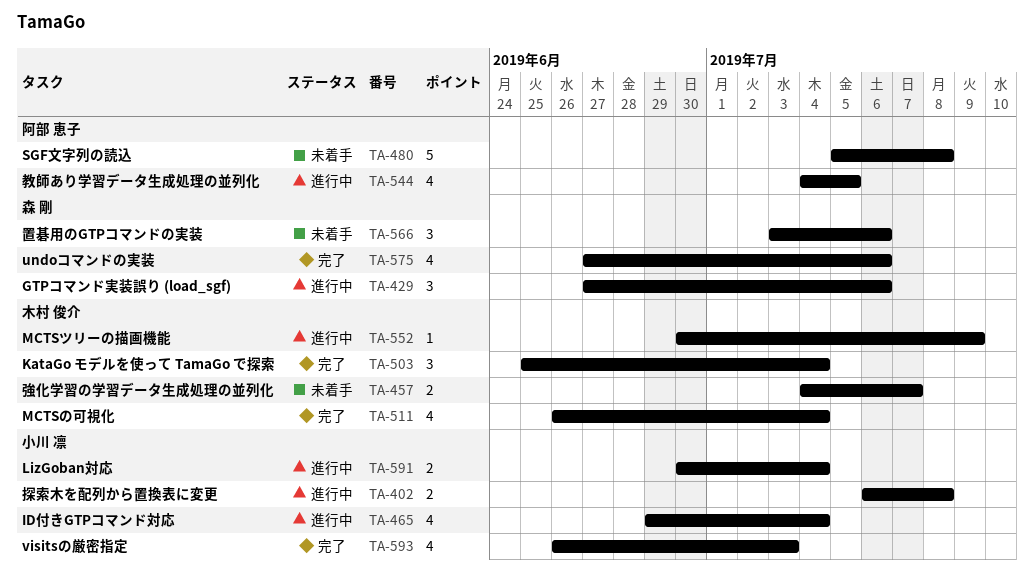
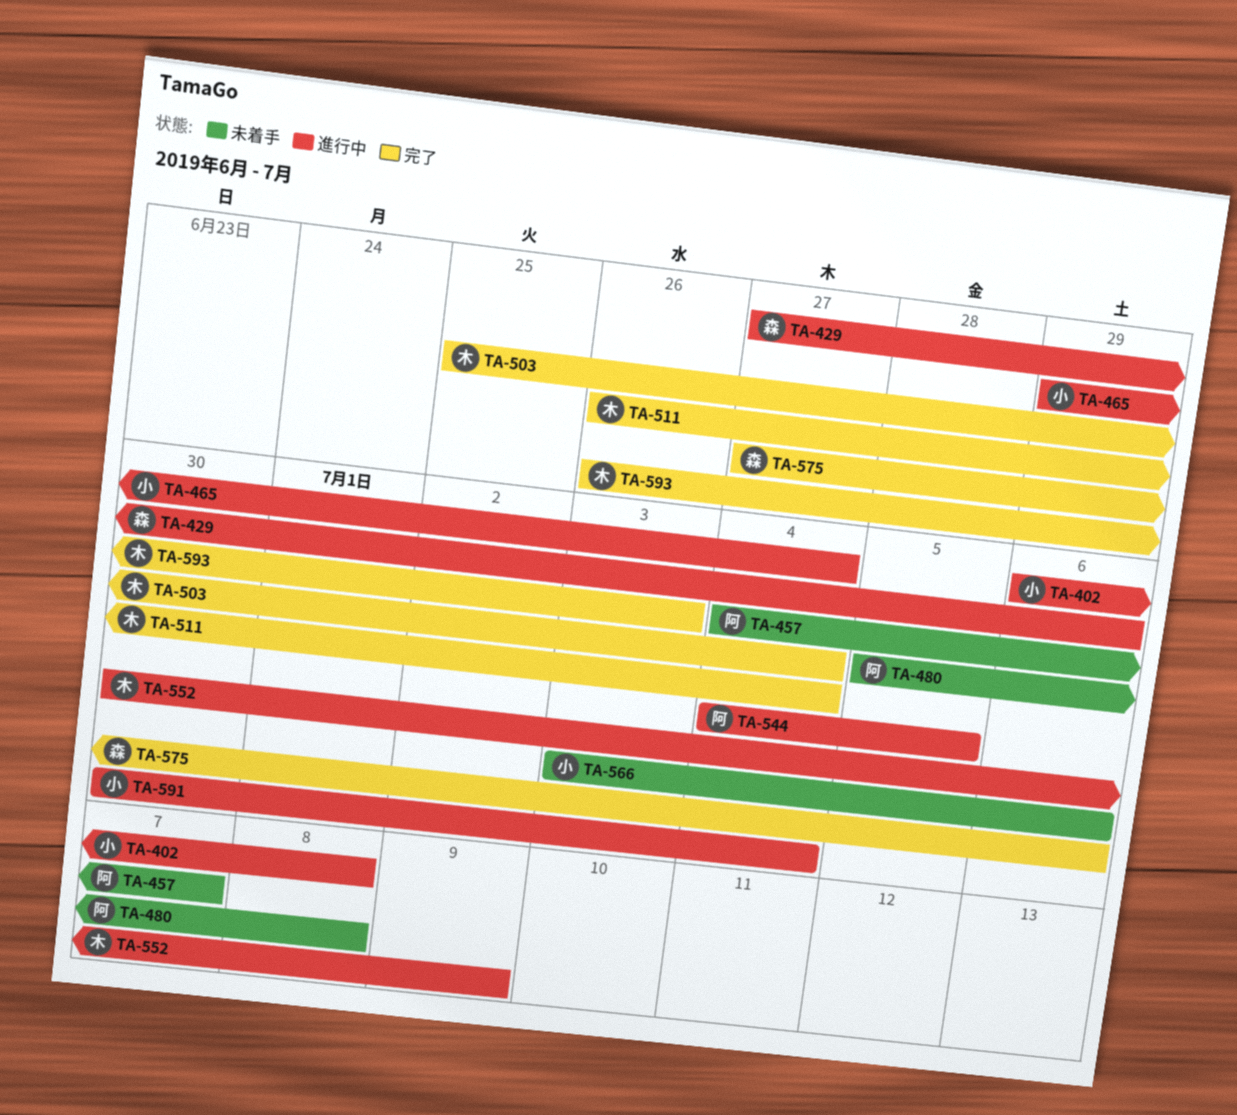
TA-457, owner: 木村 俊介 -> 阿部 恵子
TA-566, owner: 森 剛 -> 小川 凛
TA-593, owner: 小川 凛 -> 木村 俊介

